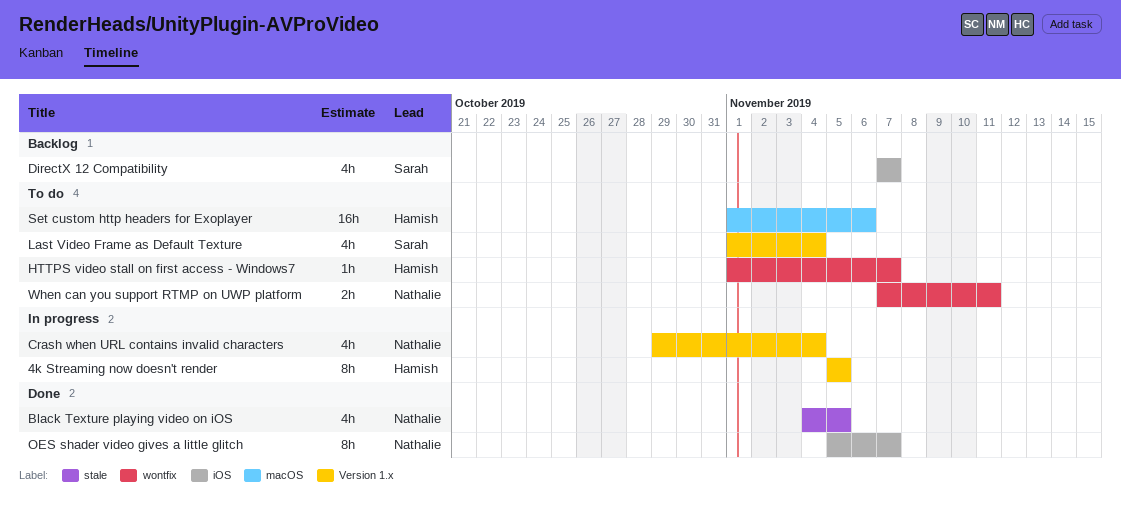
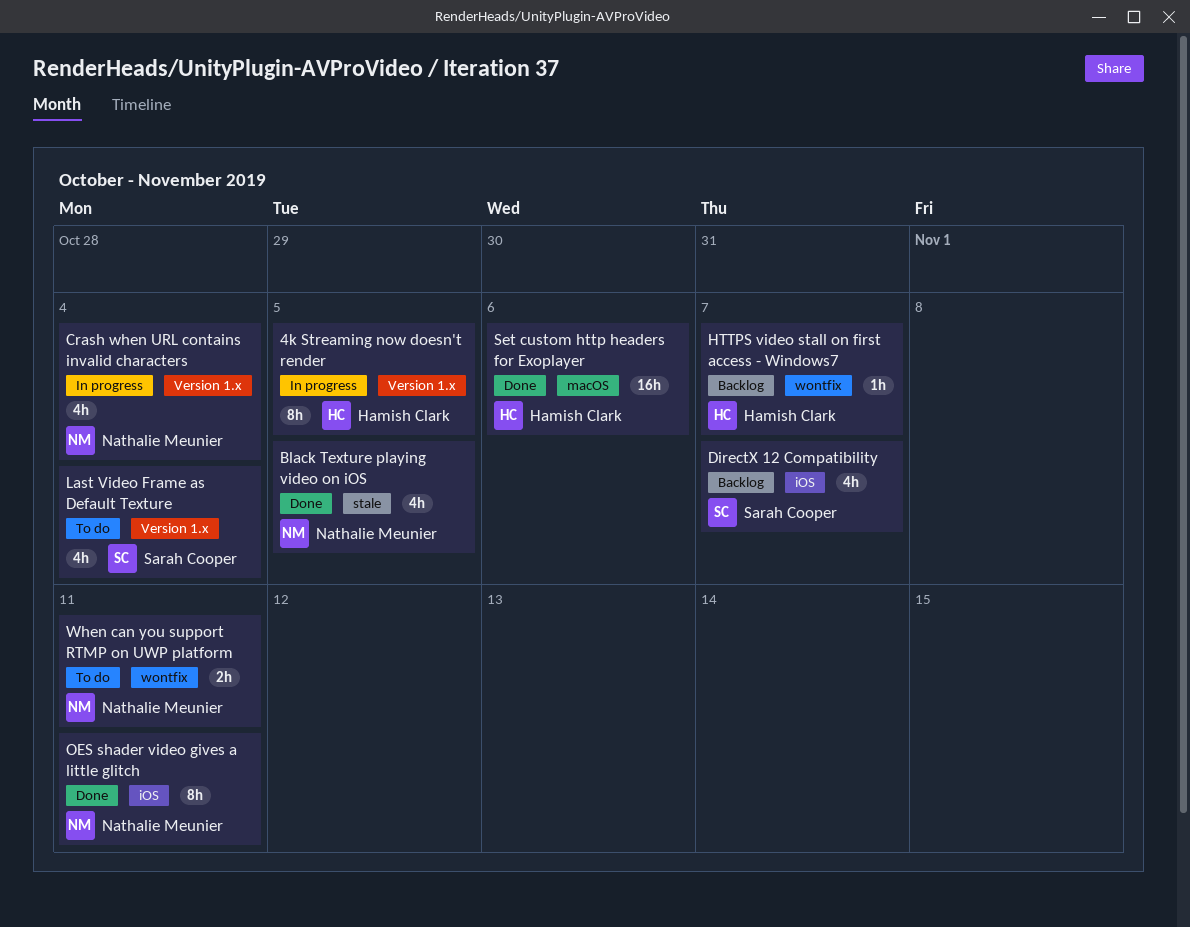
HTTPS video stall on first access - Windows7, status: To do -> Backlog
OES shader video gives a little glitch, due: Nov 7 -> Nov 11
Set custom http headers for Exoplayer, status: To do -> Done

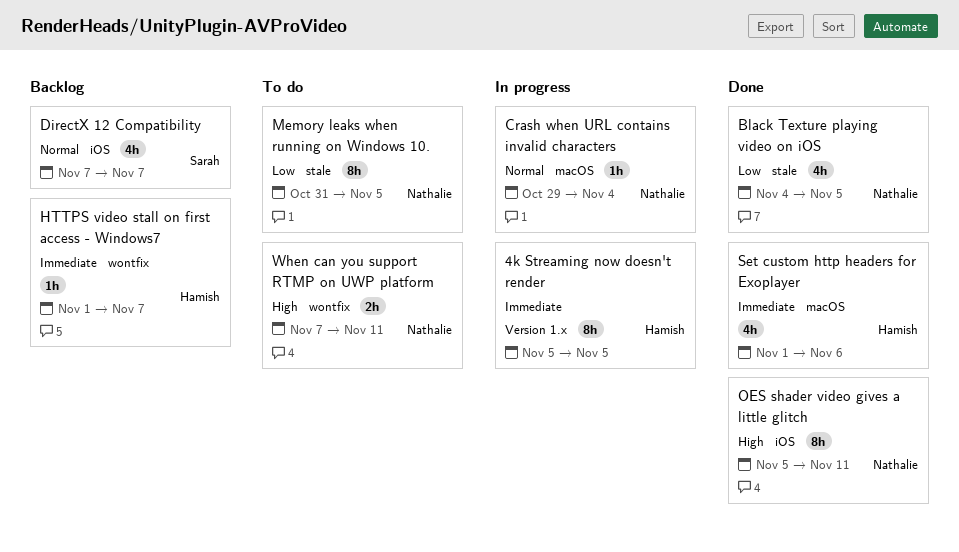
Crash when URL contains invalid characters, label: Version 1.x -> macOS
Crash when URL contains invalid characters, estimate: 4h -> 1h
Last Video Frame as Default Texture: present -> none
Memory leaks when running on Windows 10.: none -> present
Set custom http headers for Exoplayer, estimate: 16h -> 4h

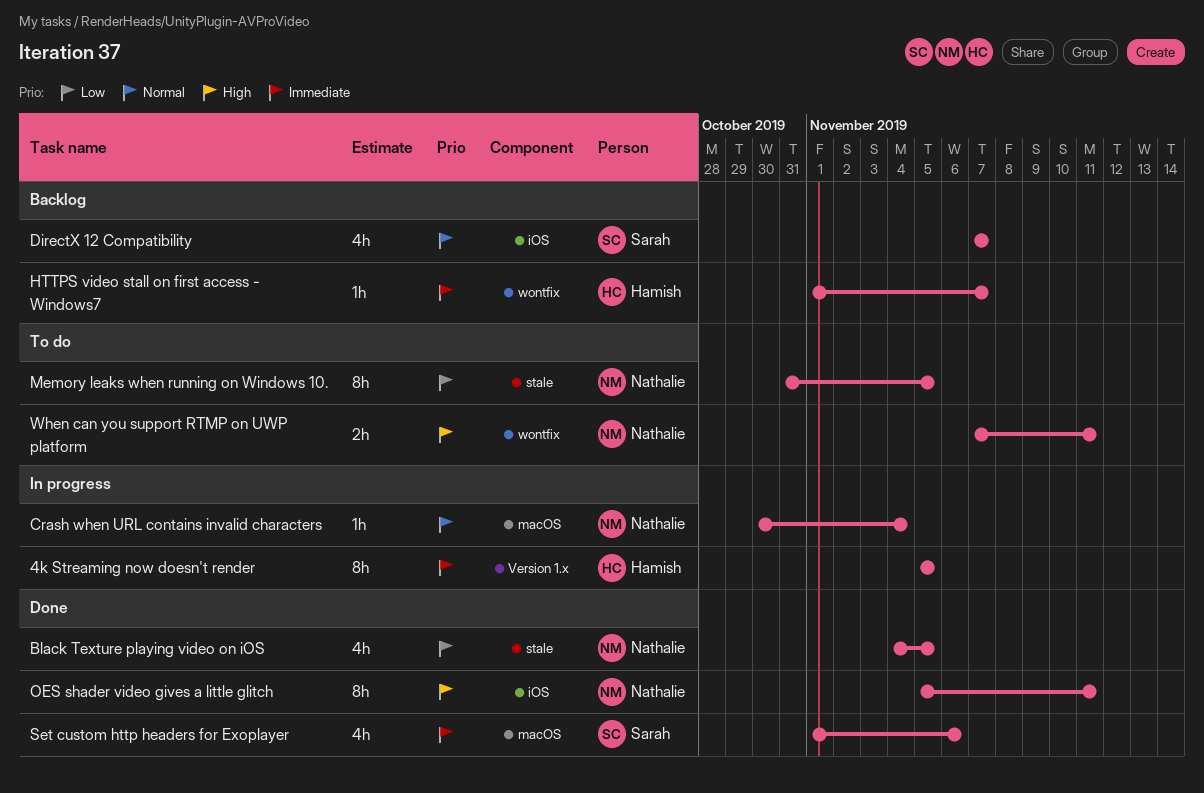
Crash when URL contains invalid characters, start: Oct 29 -> Oct 30
Set custom http headers for Exoplayer, owner: Hamish -> Sarah

